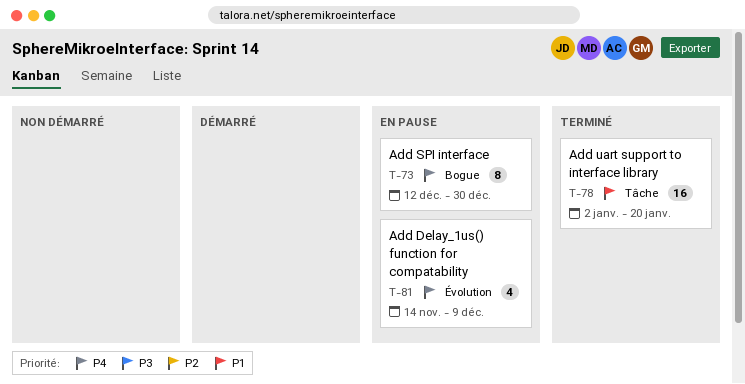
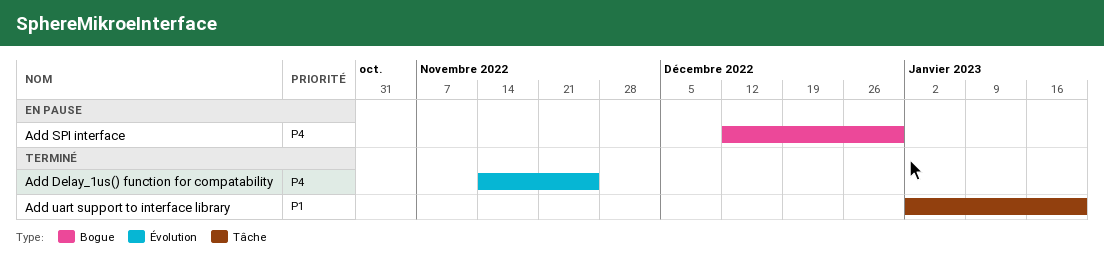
Add Delay_1us() function for compatability, status: En pause -> Terminé
Add Delay_1us() function for compatability, due: Dec 9 -> Nov 25

